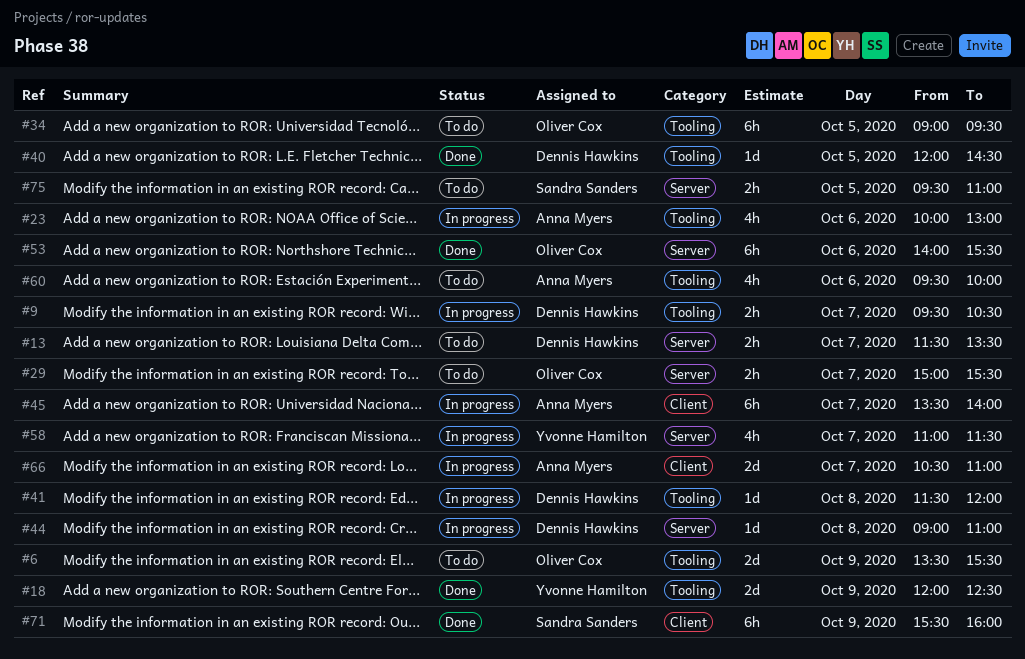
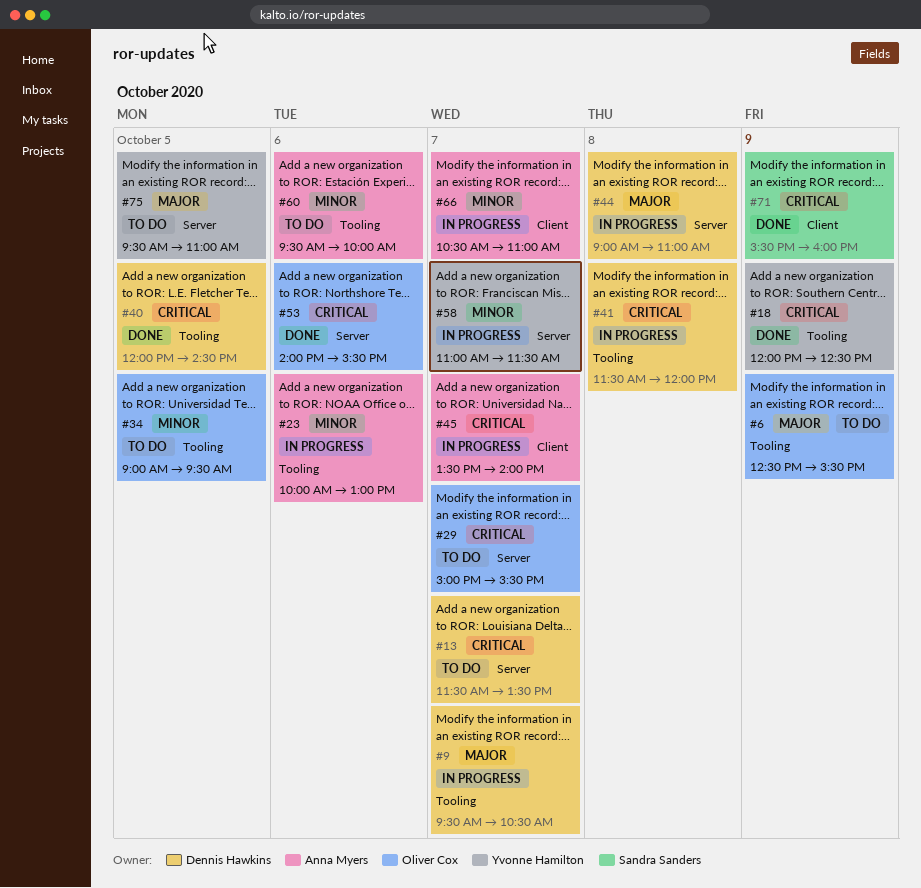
#6, begins: 13:30 -> 12:30
#75, owner: Sandra Sanders -> Yvonne Hamilton

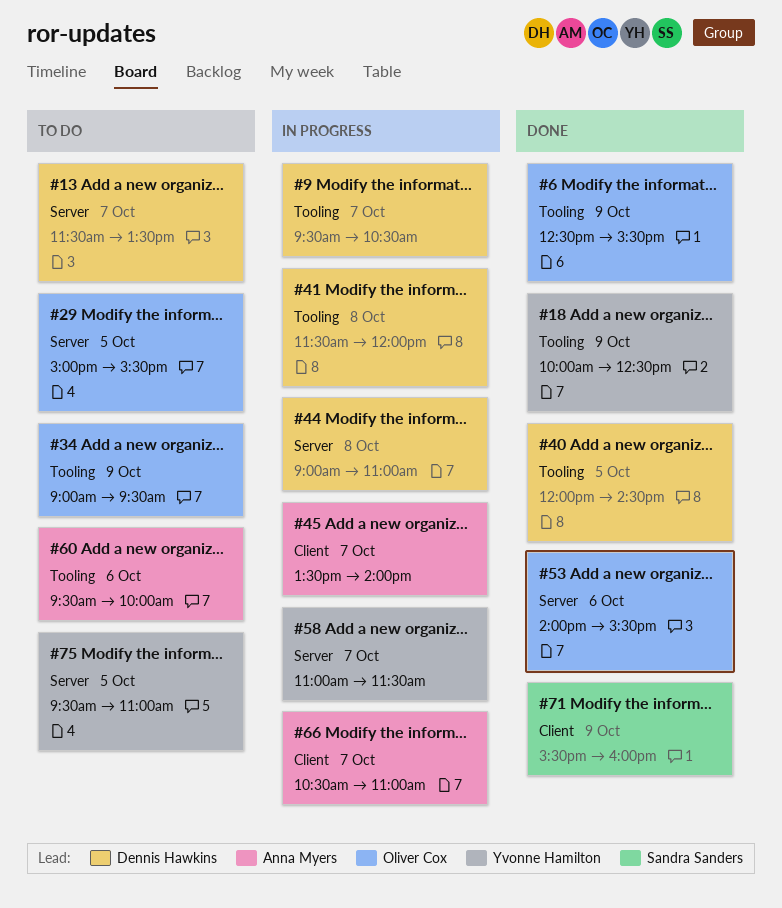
#6, status: To do -> Done
#18, begins: 12:00 -> 10:00
#23: present -> none
#29, day: Oct 7 -> Oct 5
#34, day: Oct 5 -> Oct 9

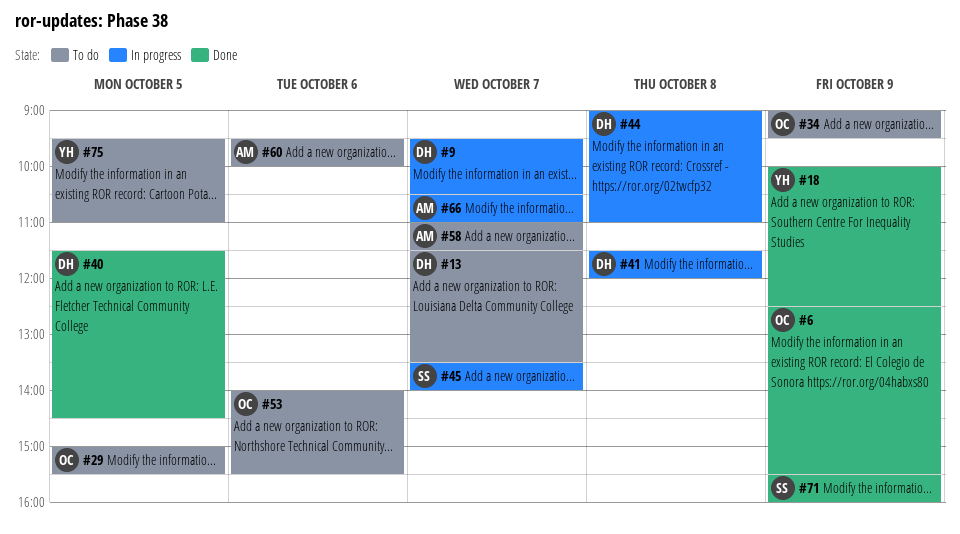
#40, begins: 12:00 -> 11:30
#45, owner: Anna Myers -> Sandra Sanders
#53, status: Done -> To do
#58, status: In progress -> To do
#58, owner: Yvonne Hamilton -> Anna Myers

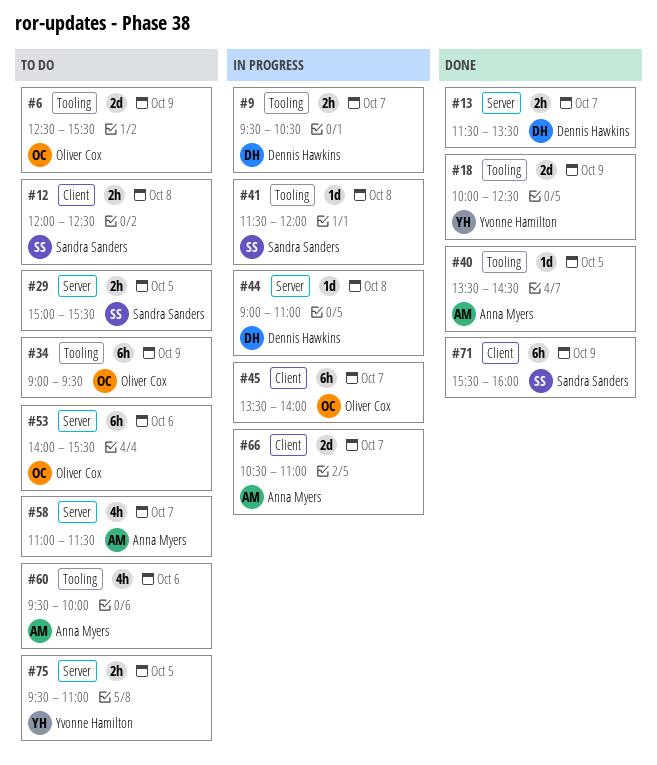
#6, status: Done -> To do
#12: none -> present
#13, status: To do -> Done
#29, owner: Oliver Cox -> Sandra Sanders
#40, owner: Dennis Hawkins -> Anna Myers
#40, begins: 11:30 -> 13:30
#41, owner: Dennis Hawkins -> Sandra Sanders
#45, owner: Sandra Sanders -> Oliver Cox

